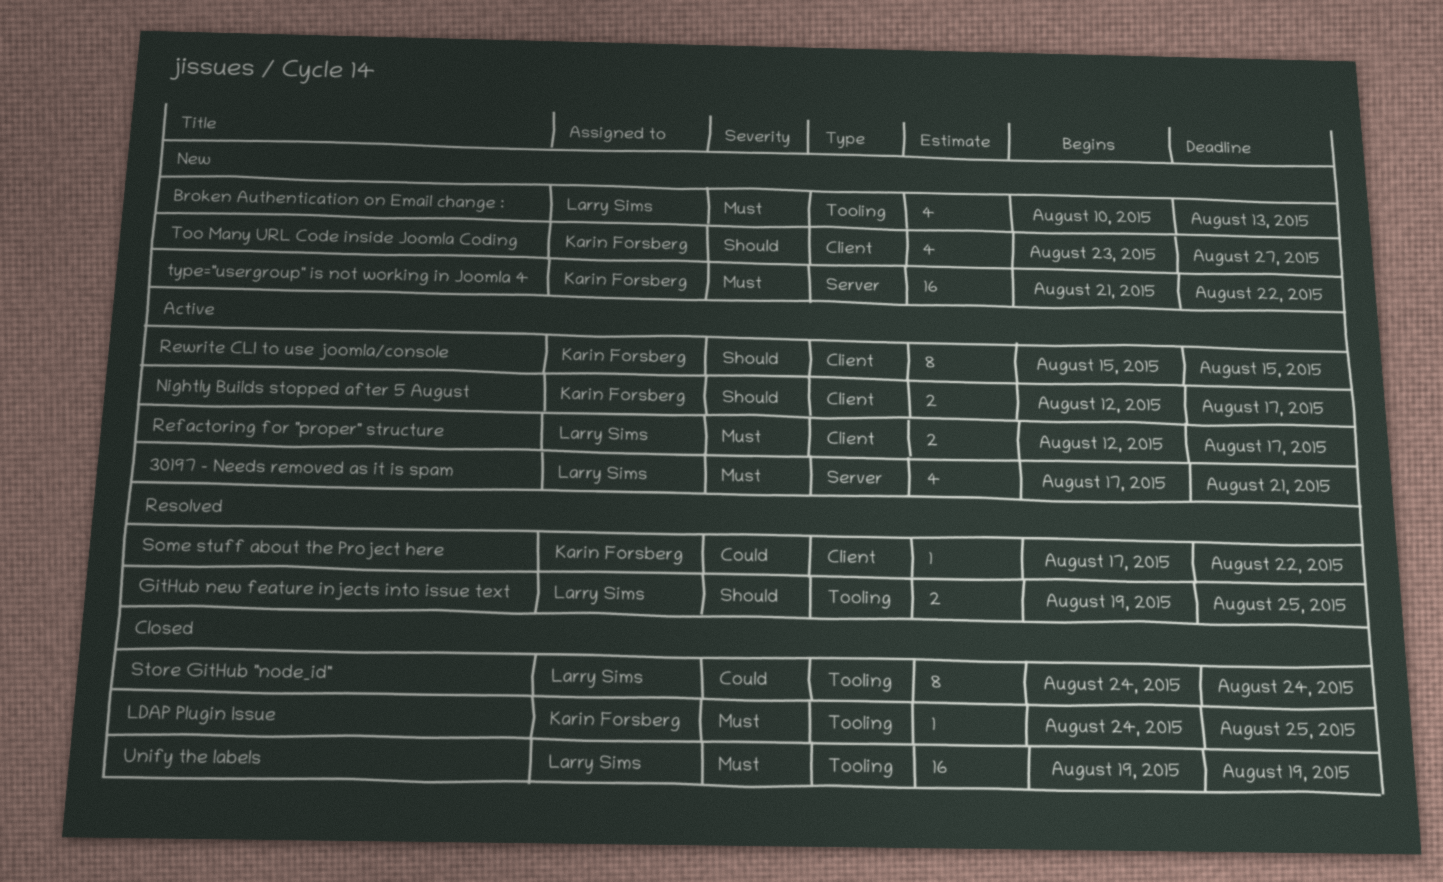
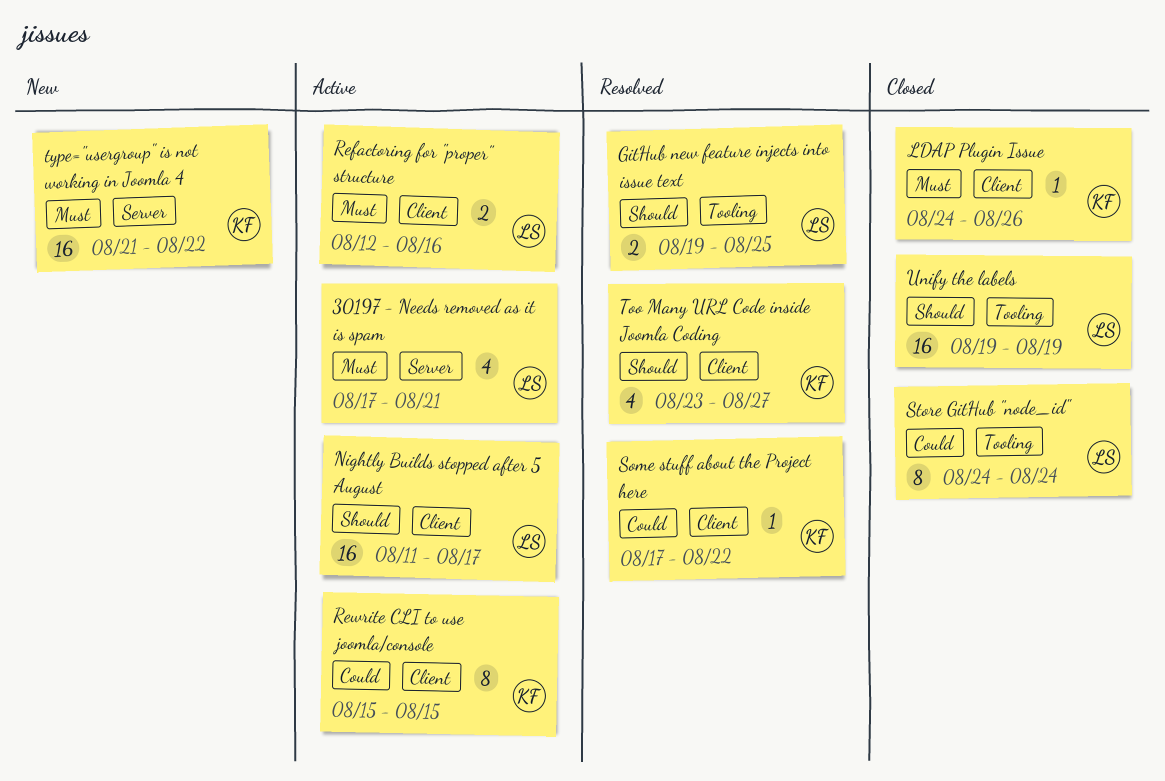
Broken Authentication on Email change :: present -> none
LDAP Plugin Issue, label: Tooling -> Client
LDAP Plugin Issue, due: Aug 25 -> Aug 26
Nightly Builds stopped after 5 August, owner: Karin Forsberg -> Larry Sims
Nightly Builds stopped after 5 August, estimate: 2 -> 16
Nightly Builds stopped after 5 August, start: Aug 12 -> Aug 11
Refactoring for "proper" structure, due: Aug 17 -> Aug 16
Rewrite CLI to use joomla/console, priority: Should -> Could
Too Many URL Code inside Joomla Coding, status: New -> Resolved
Unify the labels, priority: Must -> Should

